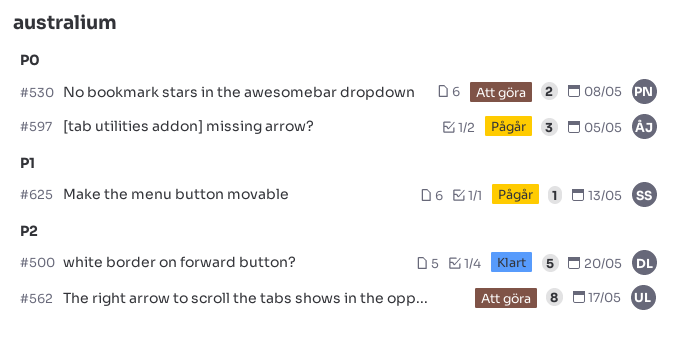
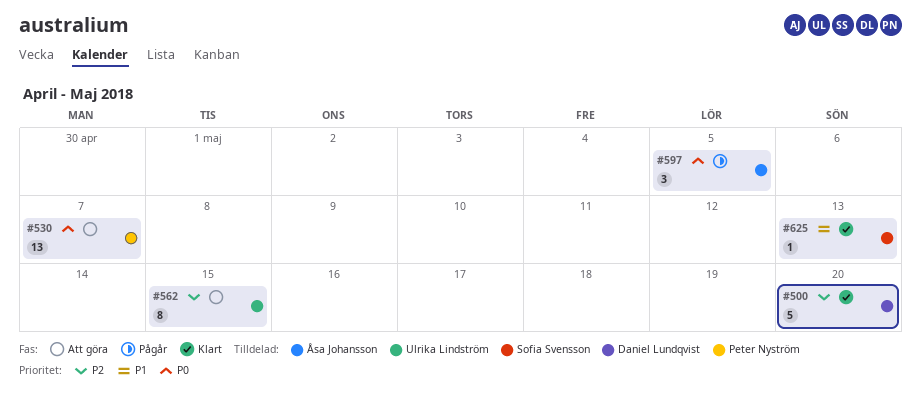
#530, estimate: 2 -> 13
#530, due: May 8 -> May 7
#562, due: May 17 -> May 15
#625, status: Pågår -> Klart

